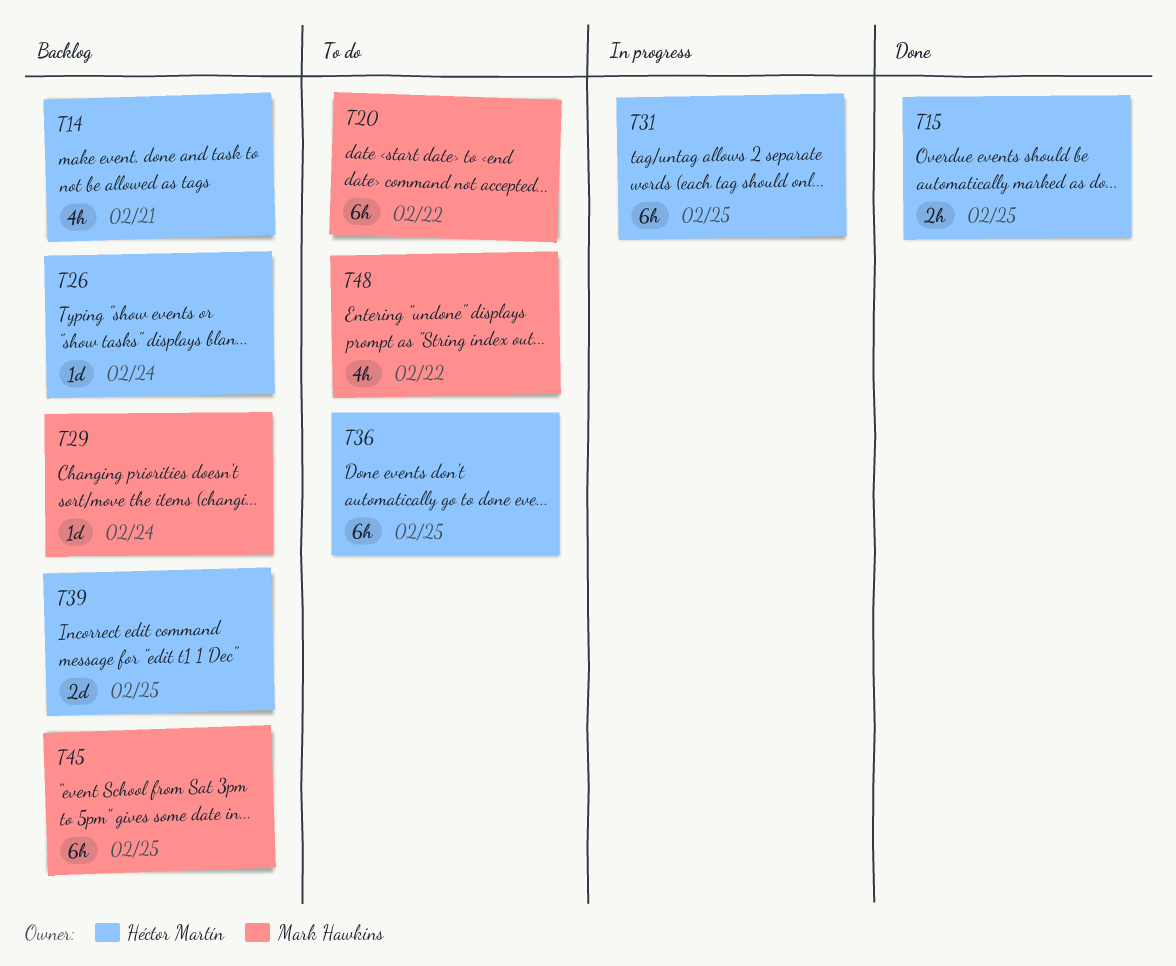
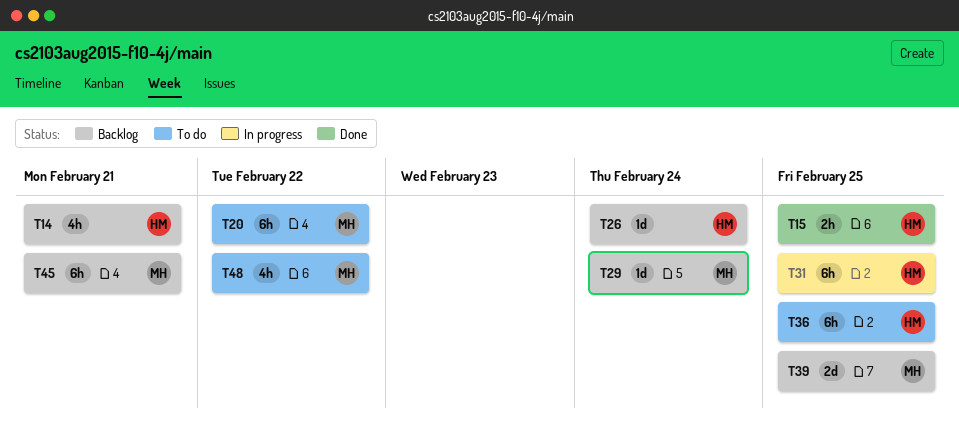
T39, owner: Héctor Martín -> Mark Hawkins
T45, due: Feb 25 -> Feb 21

